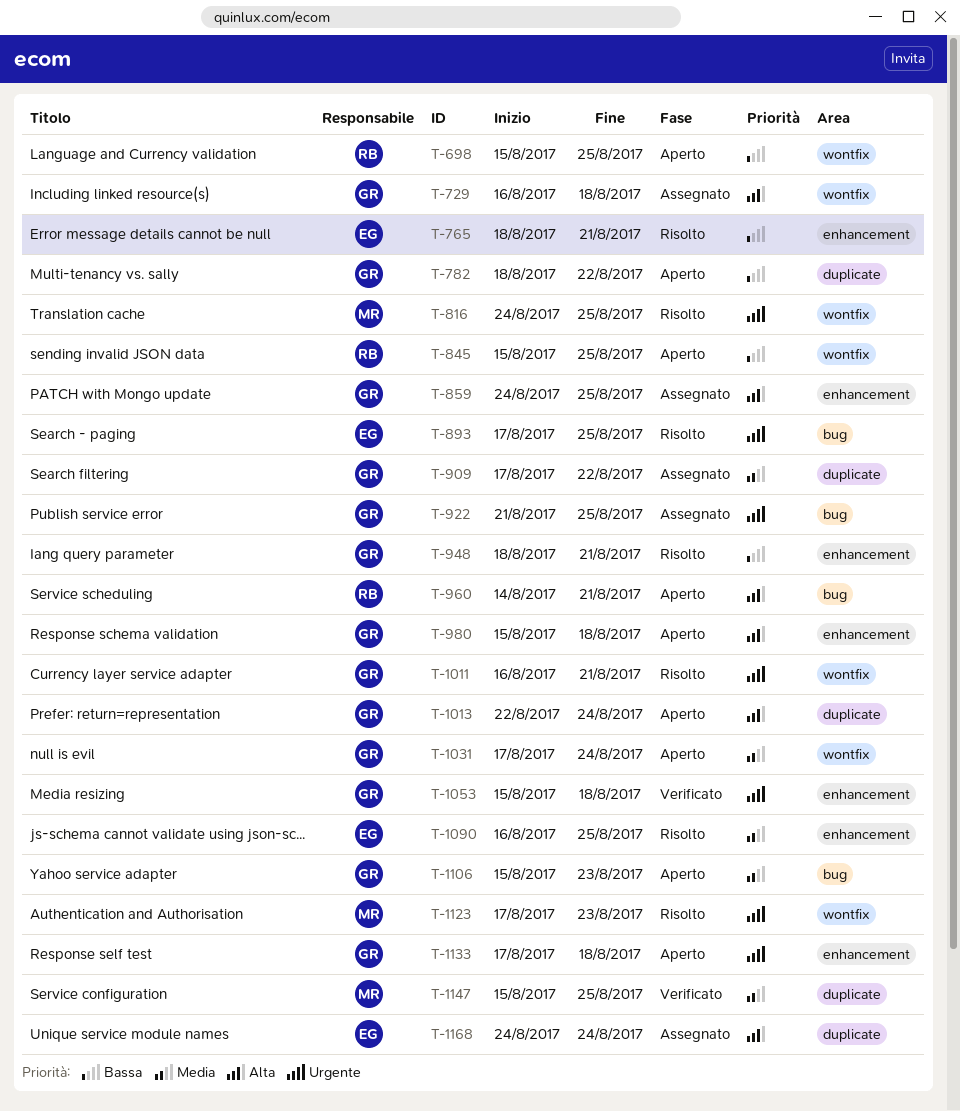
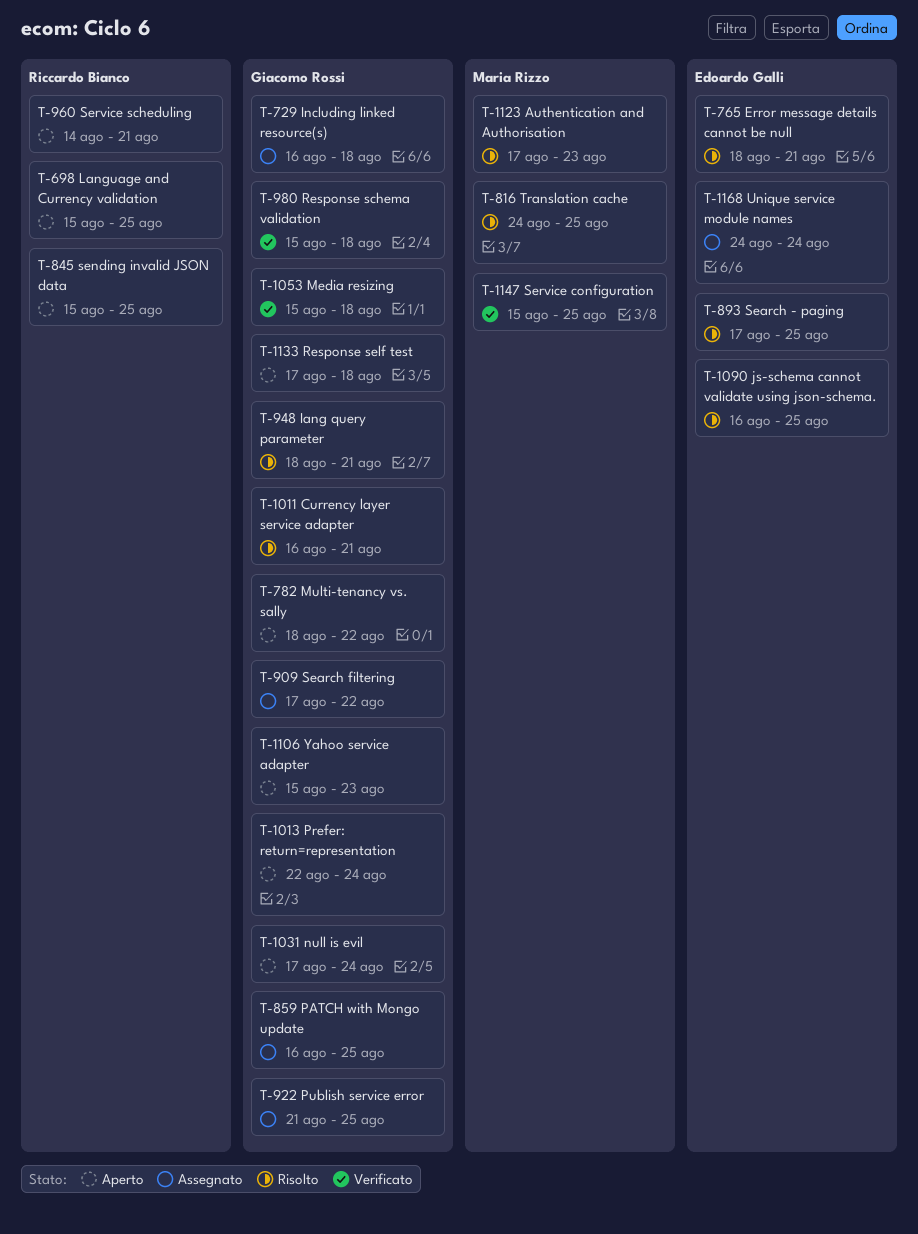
T-859, start: Aug 24 -> Aug 16
T-980, status: Aperto -> Verificato

